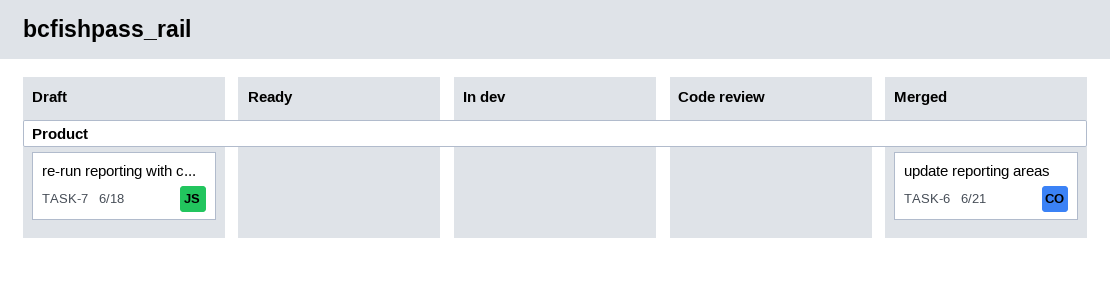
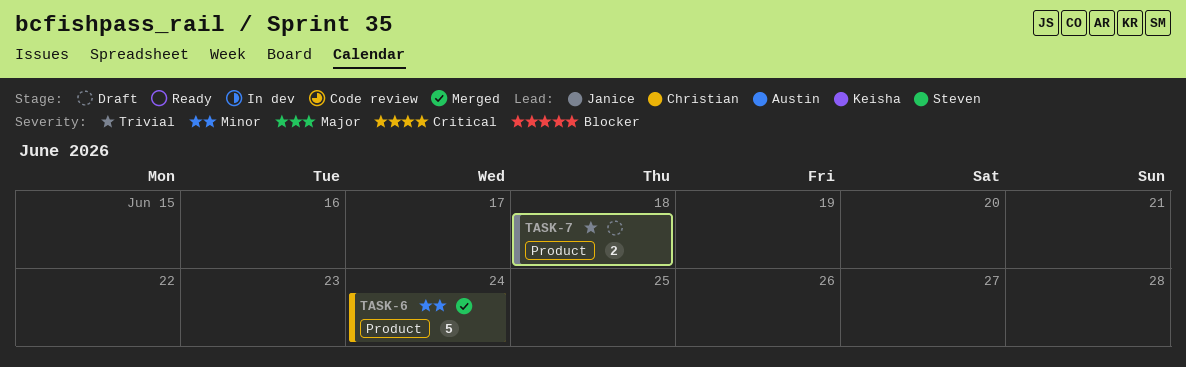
TASK-6, due: Jun 21 -> Jun 24

